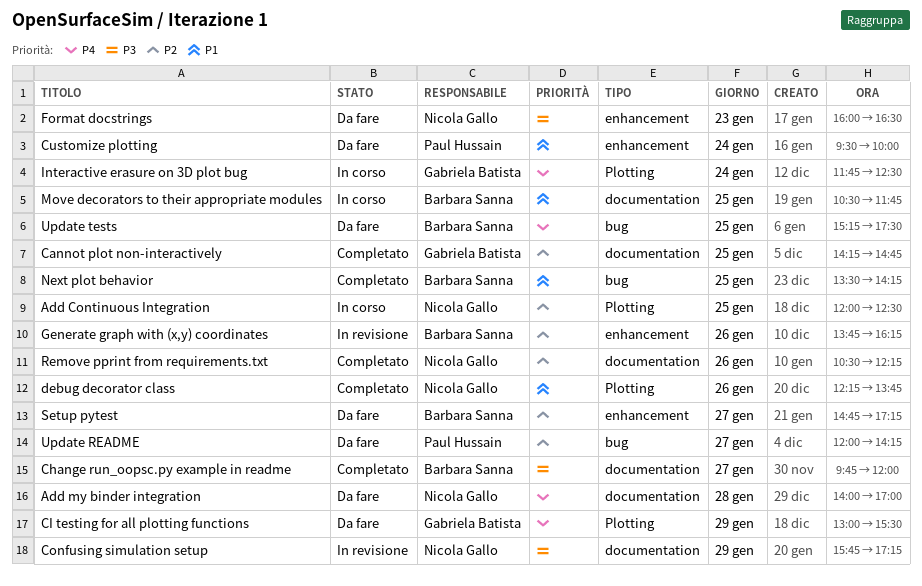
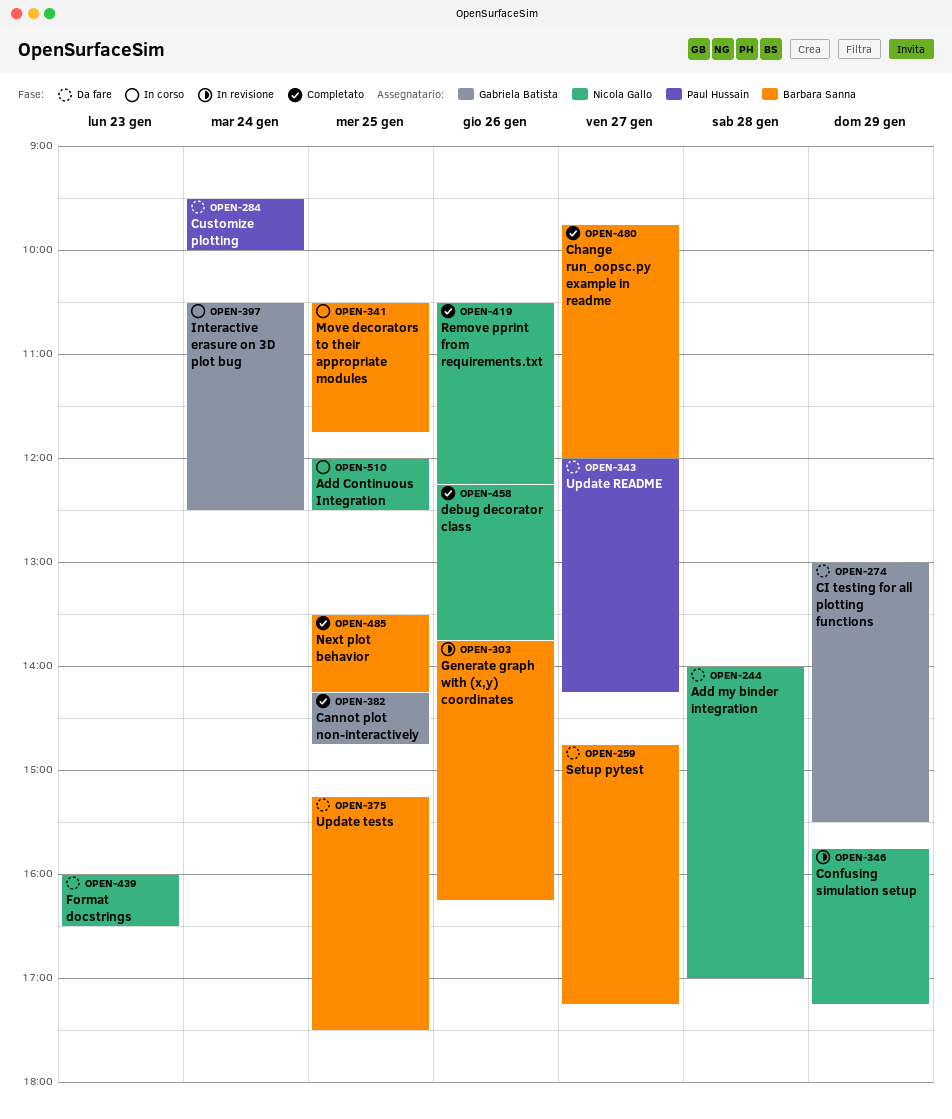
Interactive erasure on 3D plot bug, begins: 11:45 -> 10:30

